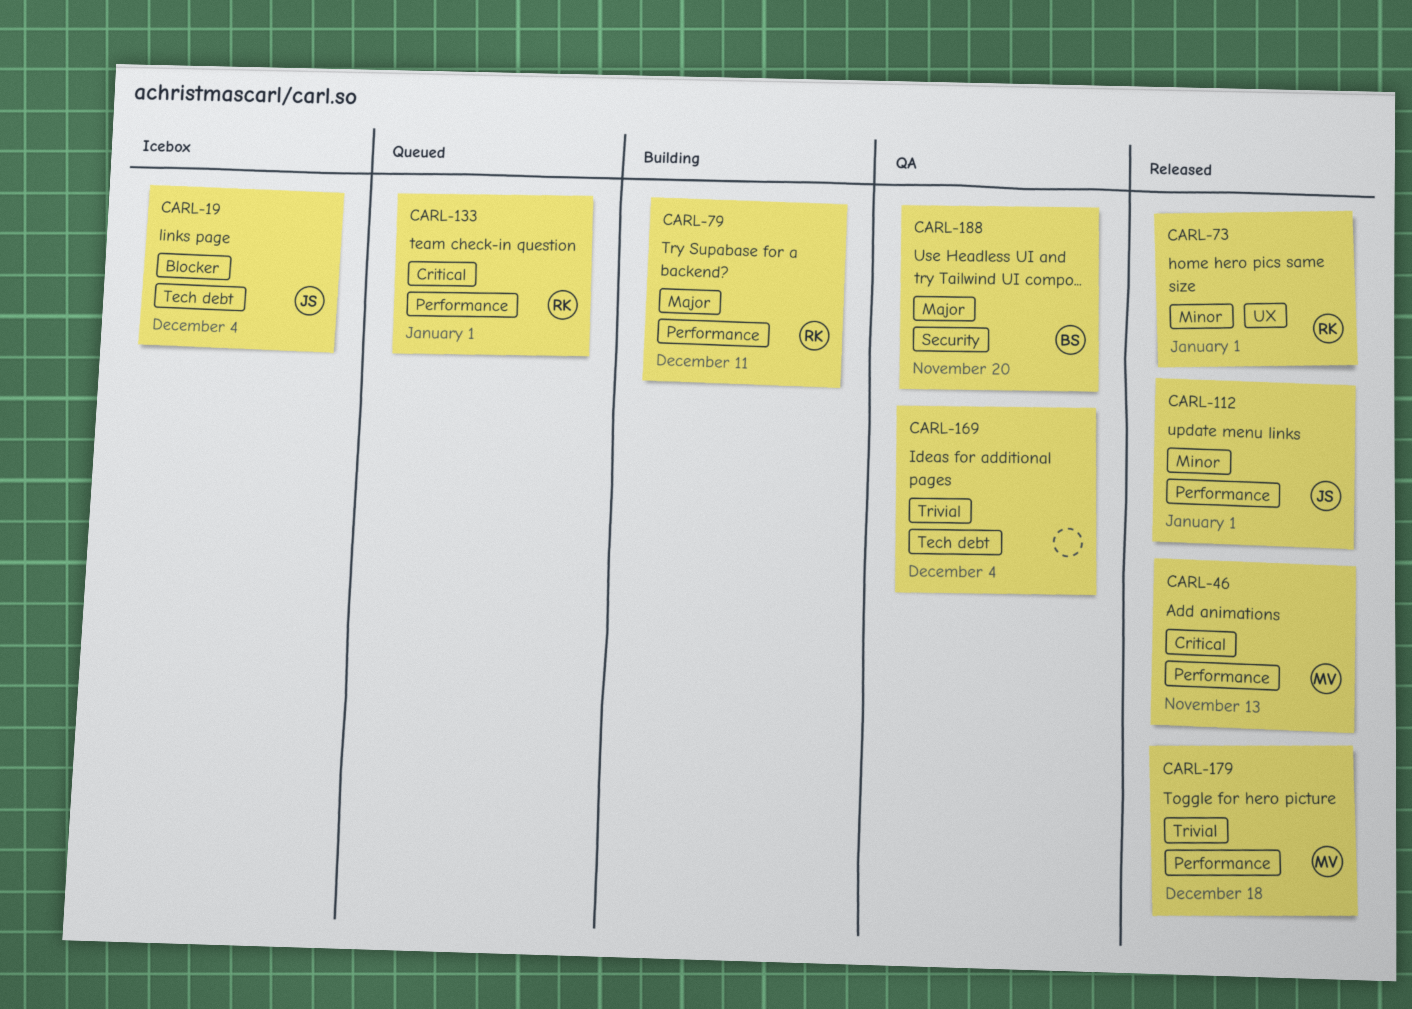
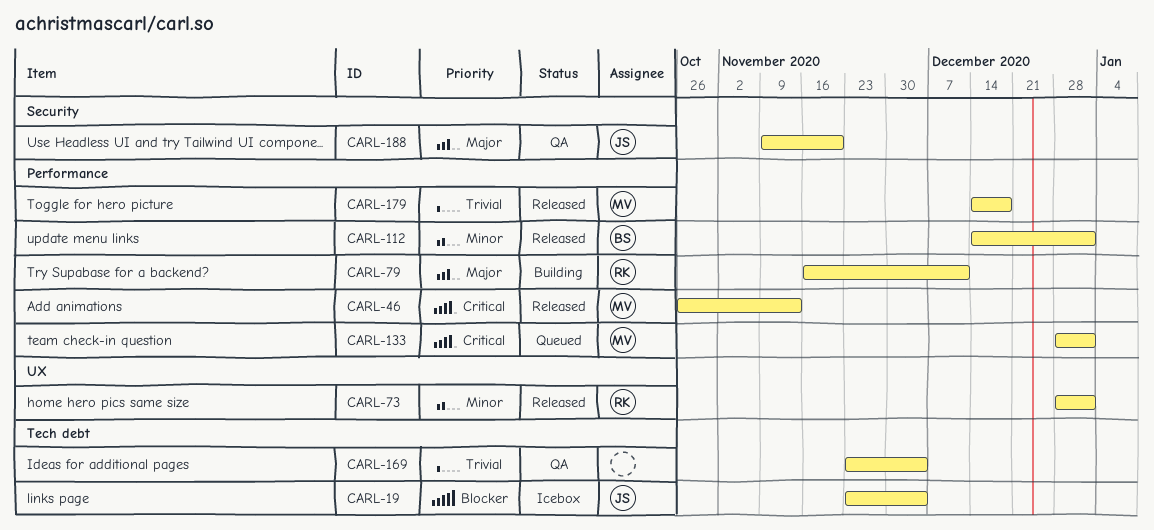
CARL-112, owner: JS -> BS
CARL-133, owner: RK -> MV
CARL-188, owner: BS -> JS

